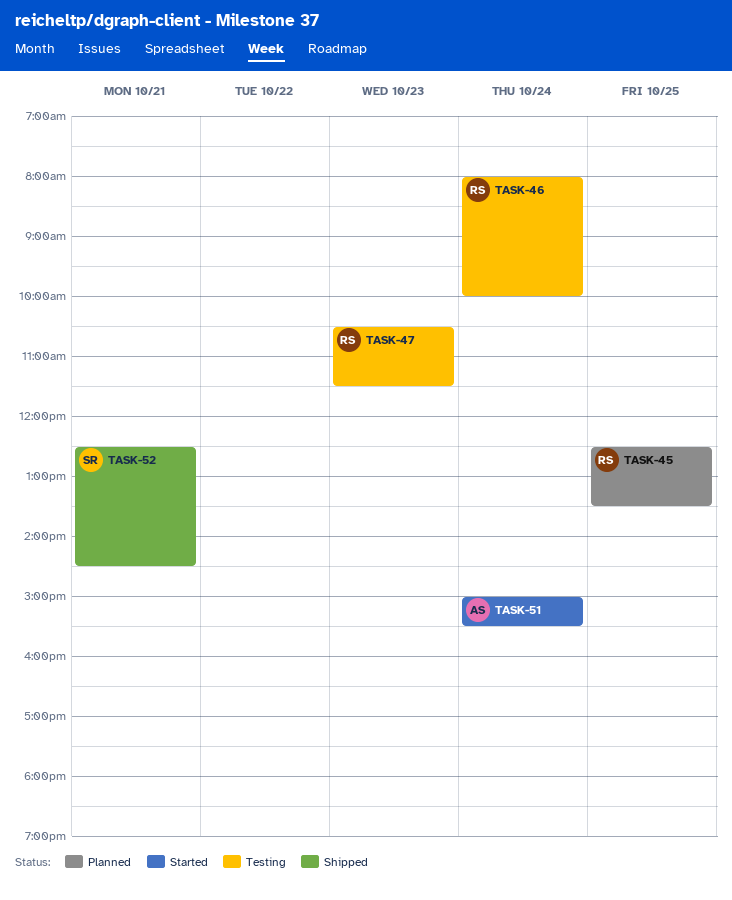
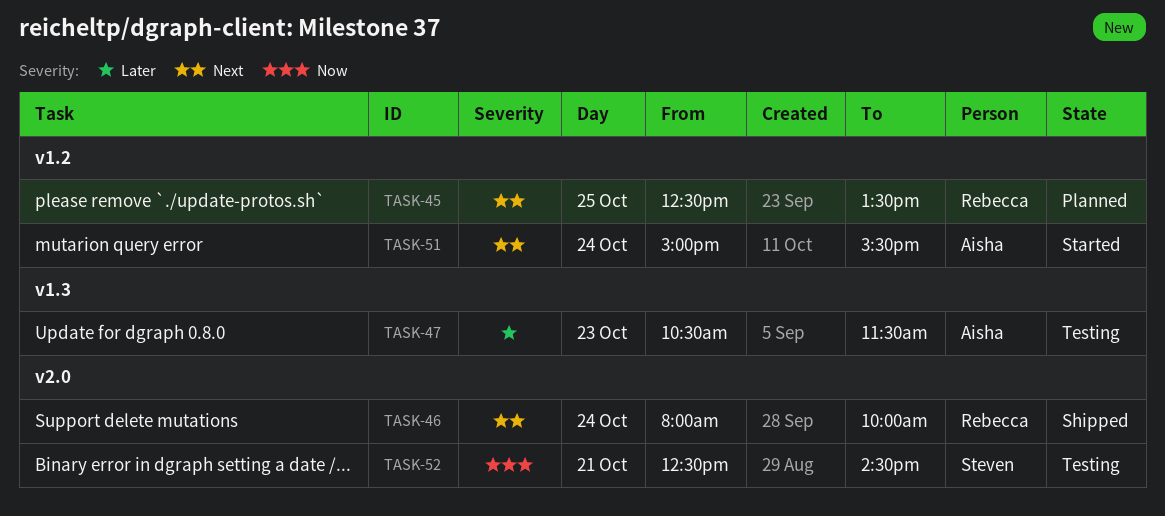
TASK-46, status: Testing -> Shipped
TASK-47, owner: Rebecca -> Aisha
TASK-52, status: Shipped -> Testing

